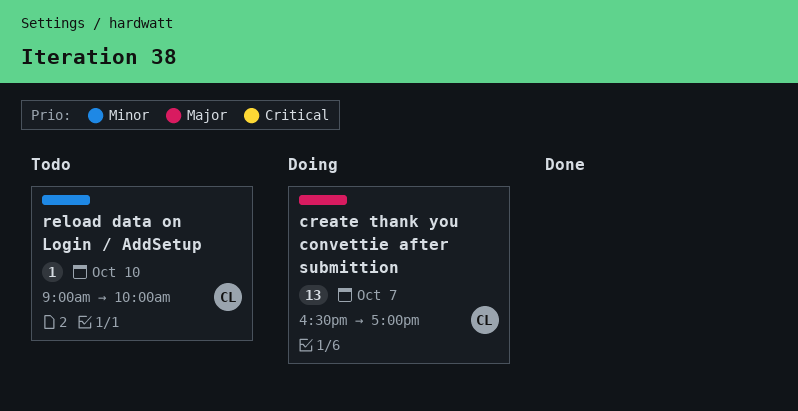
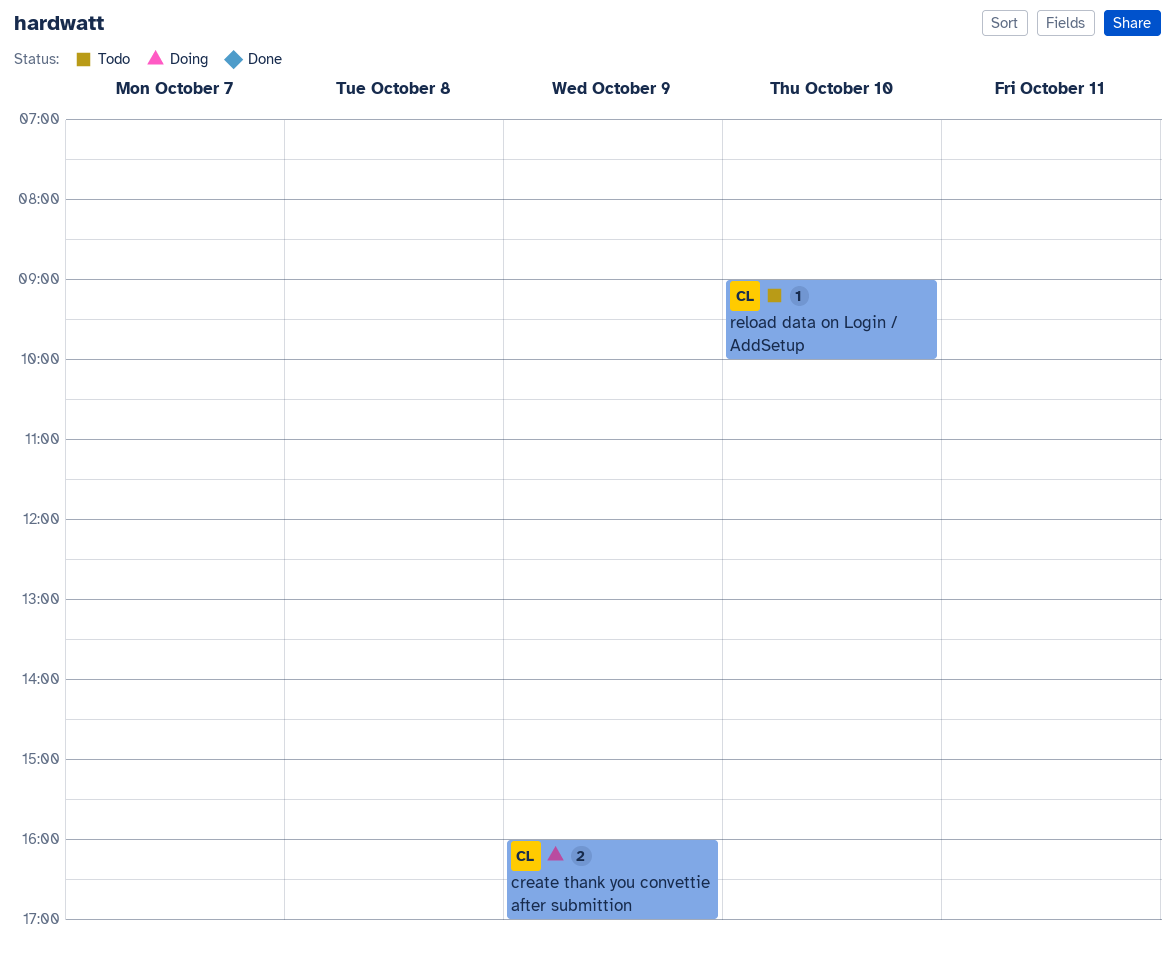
create thank you convettie after submittion, estimate: 13 -> 2
create thank you convettie after submittion, day: Oct 7 -> Oct 9
create thank you convettie after submittion, begins: 16:30 -> 16:00

